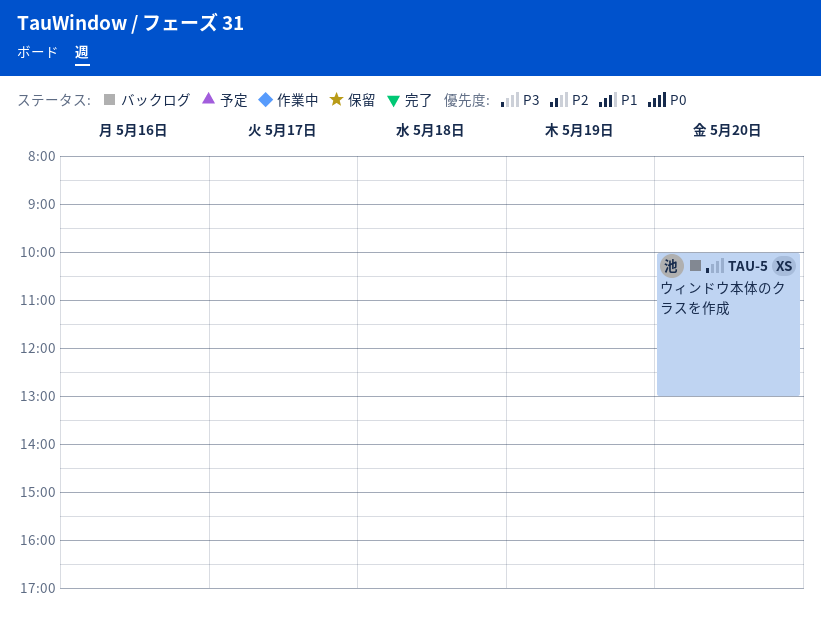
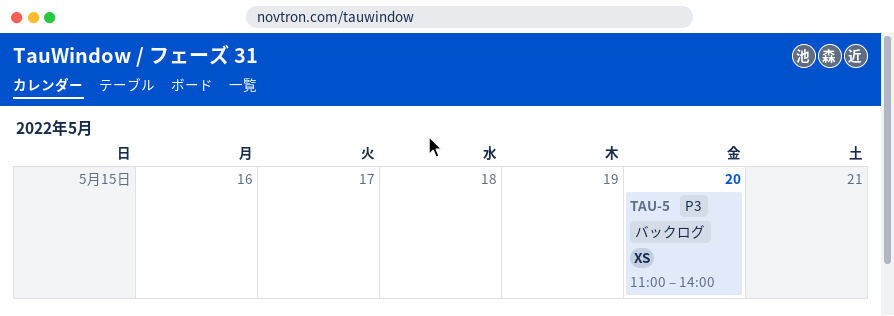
TAU-5, begins: 10:00 -> 11:00
TAU-5, ends: 13:00 -> 14:00

